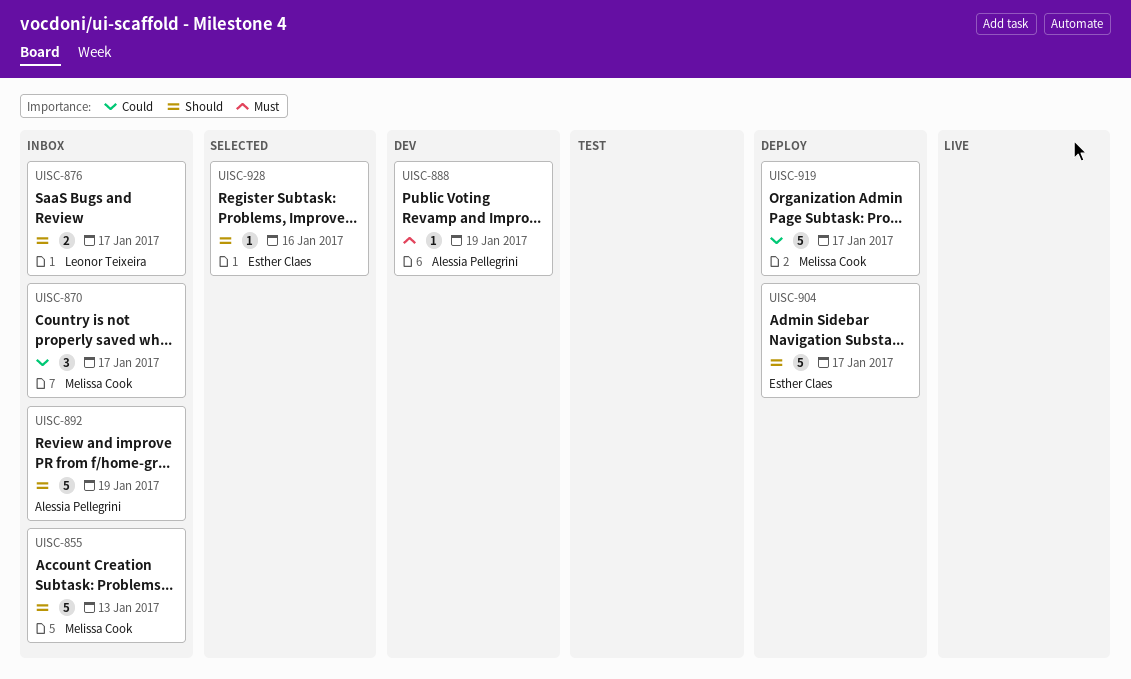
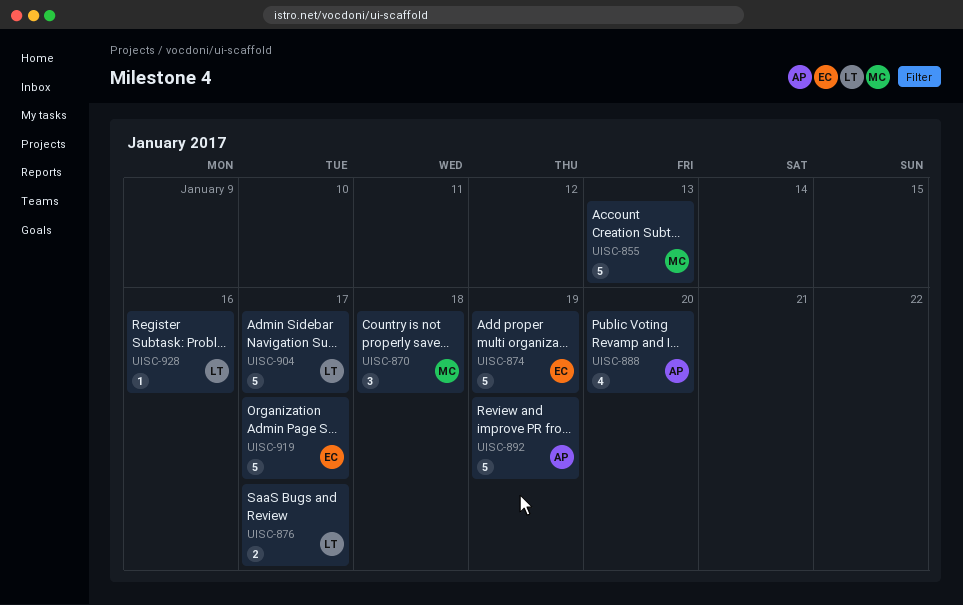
UISC-870, due: Jan 17 -> Jan 18
UISC-874: none -> present
UISC-888, estimate: 1 -> 4
UISC-888, due: Jan 19 -> Jan 20
UISC-904, owner: Esther Claes -> Leonor Teixeira
UISC-919, owner: Melissa Cook -> Esther Claes
UISC-928, owner: Esther Claes -> Leonor Teixeira

